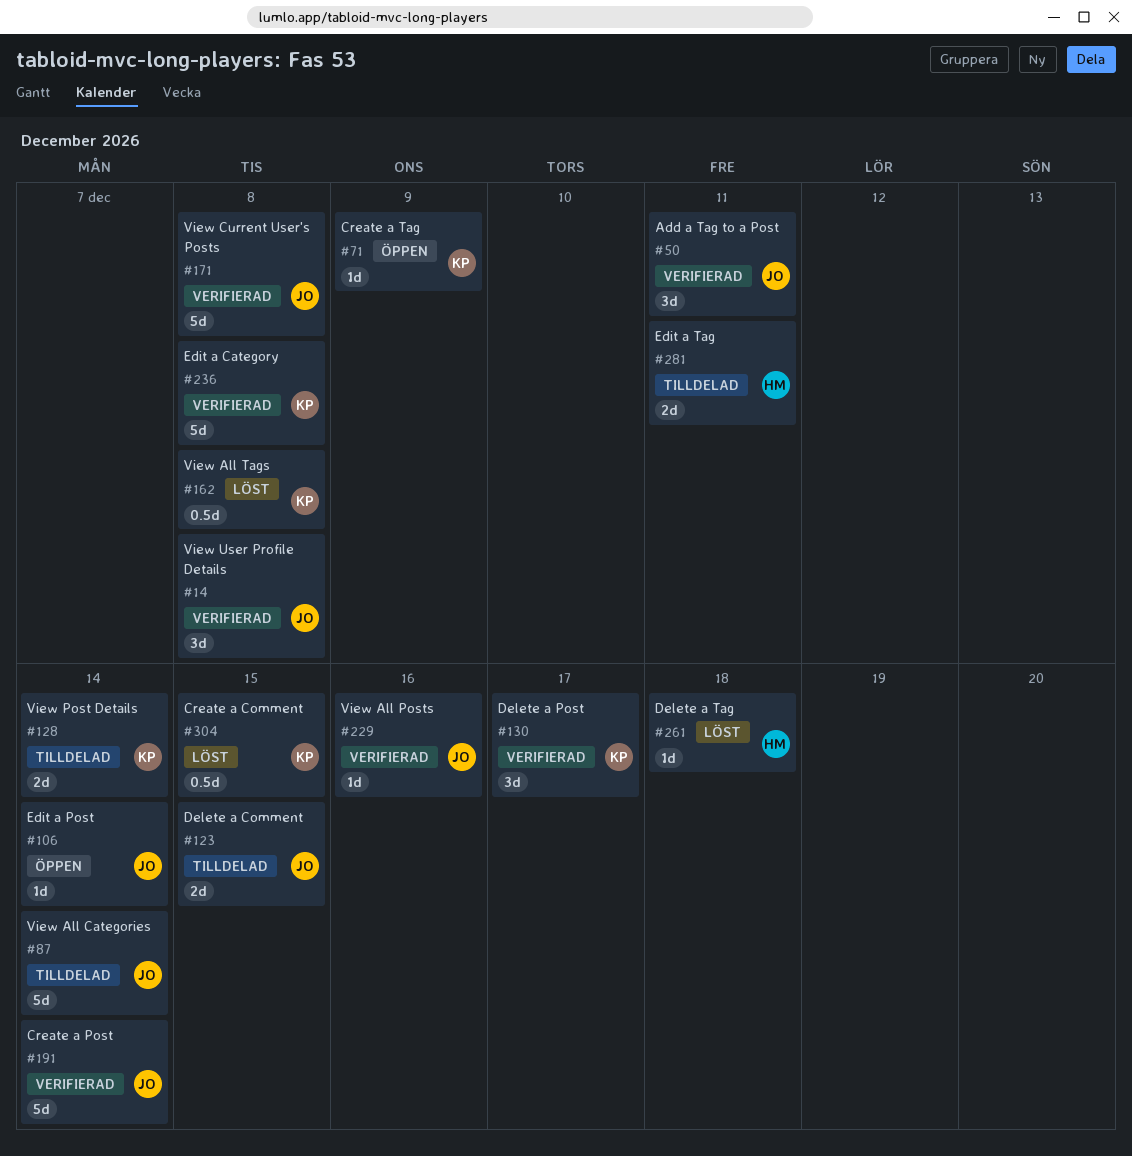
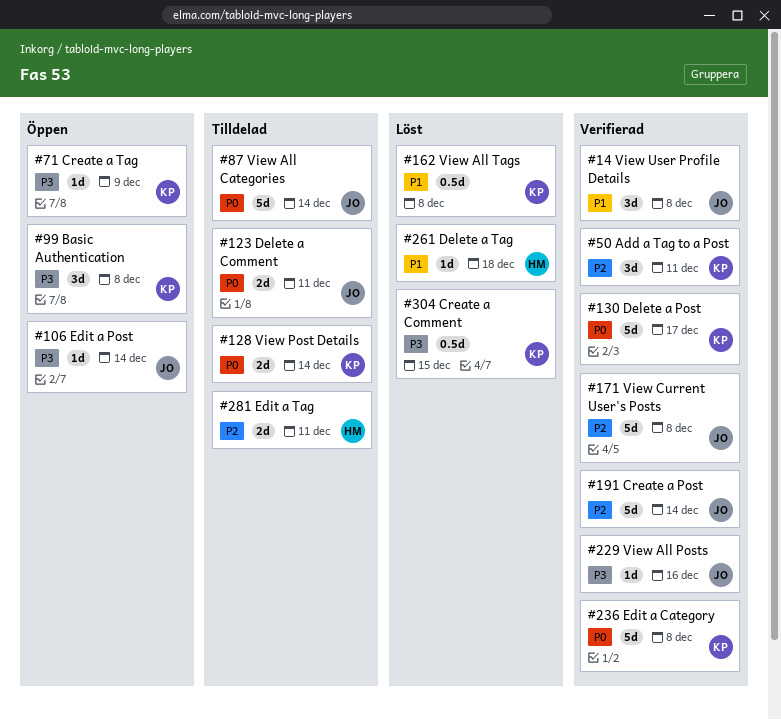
#50, owner: JO -> KP
#99: none -> present
#123, due: Dec 15 -> Dec 11
#130, estimate: 3d -> 5d

